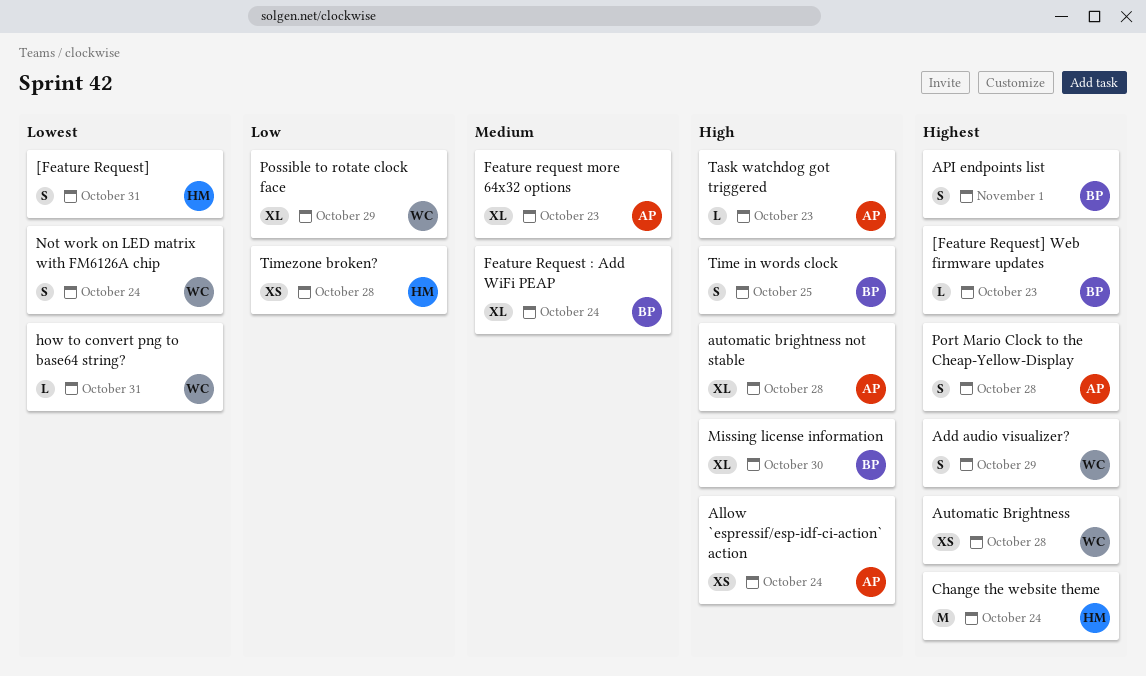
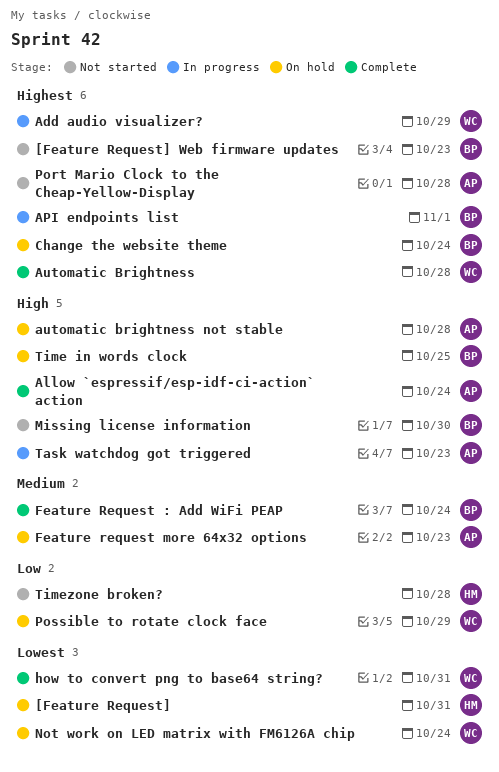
Change the website theme, owner: HM -> BP

